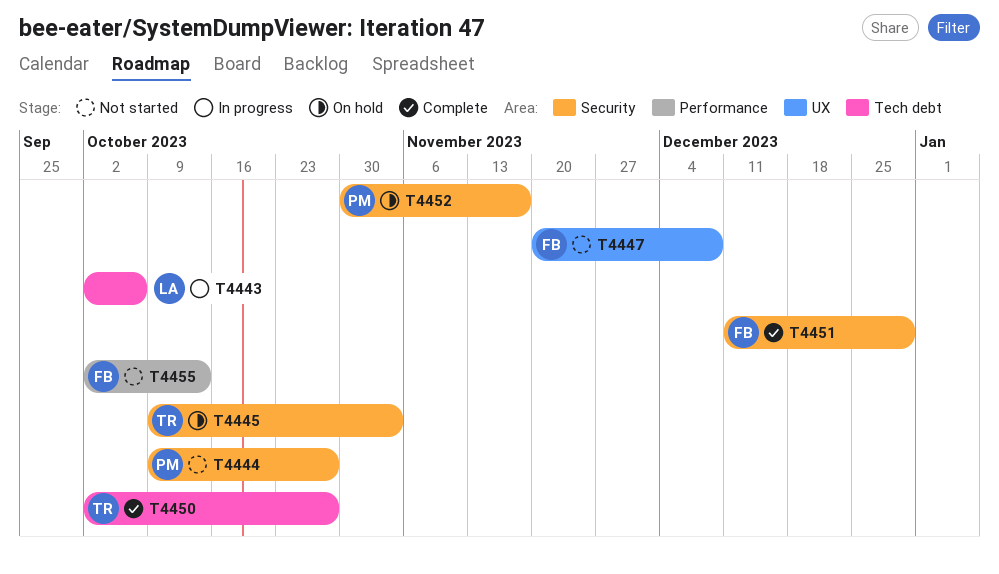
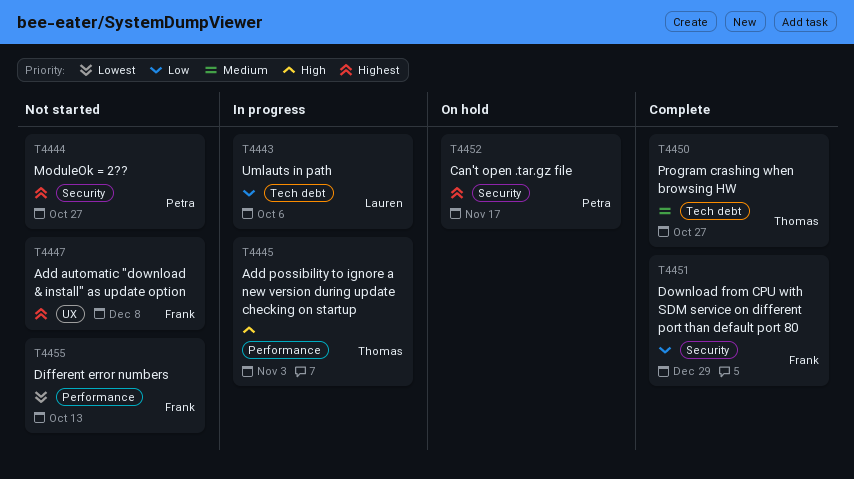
T4445, status: On hold -> In progress
T4445, label: Security -> Performance

